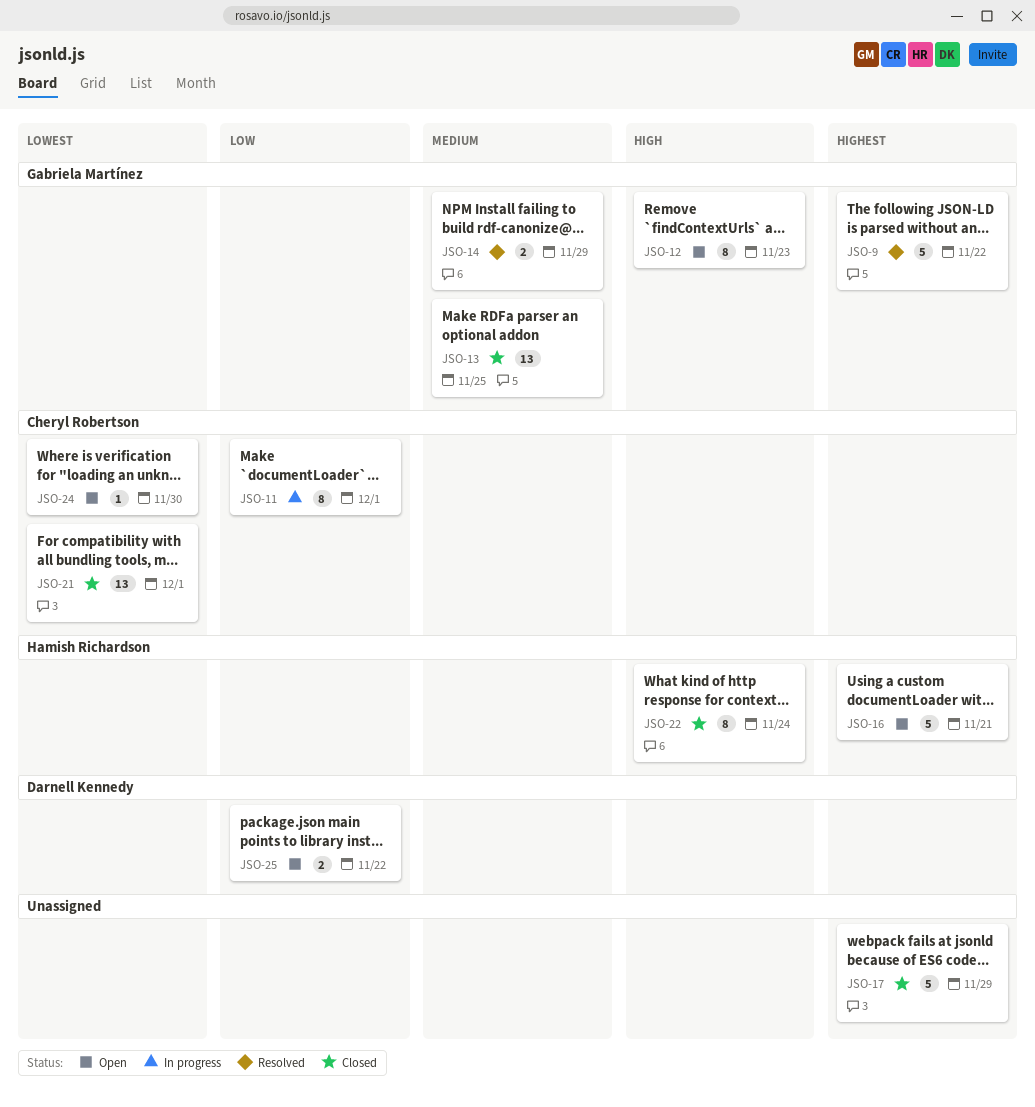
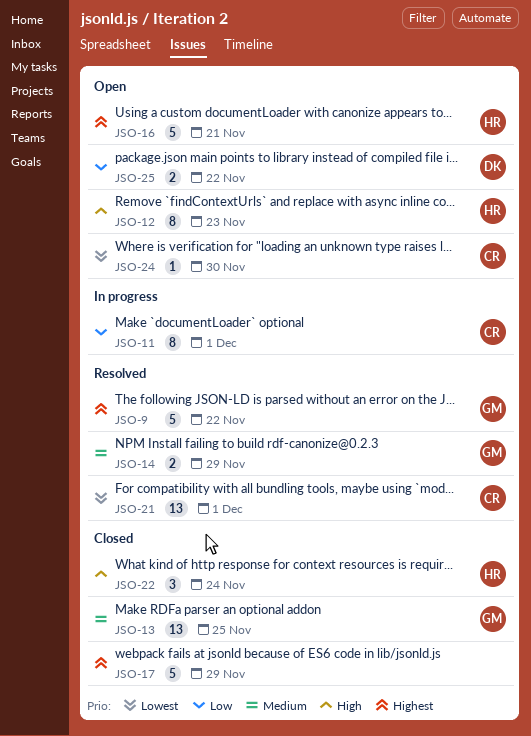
JSO-12, owner: Gabriela Martínez -> Hamish Richardson
JSO-21, status: Closed -> Resolved
JSO-22, estimate: 8 -> 3

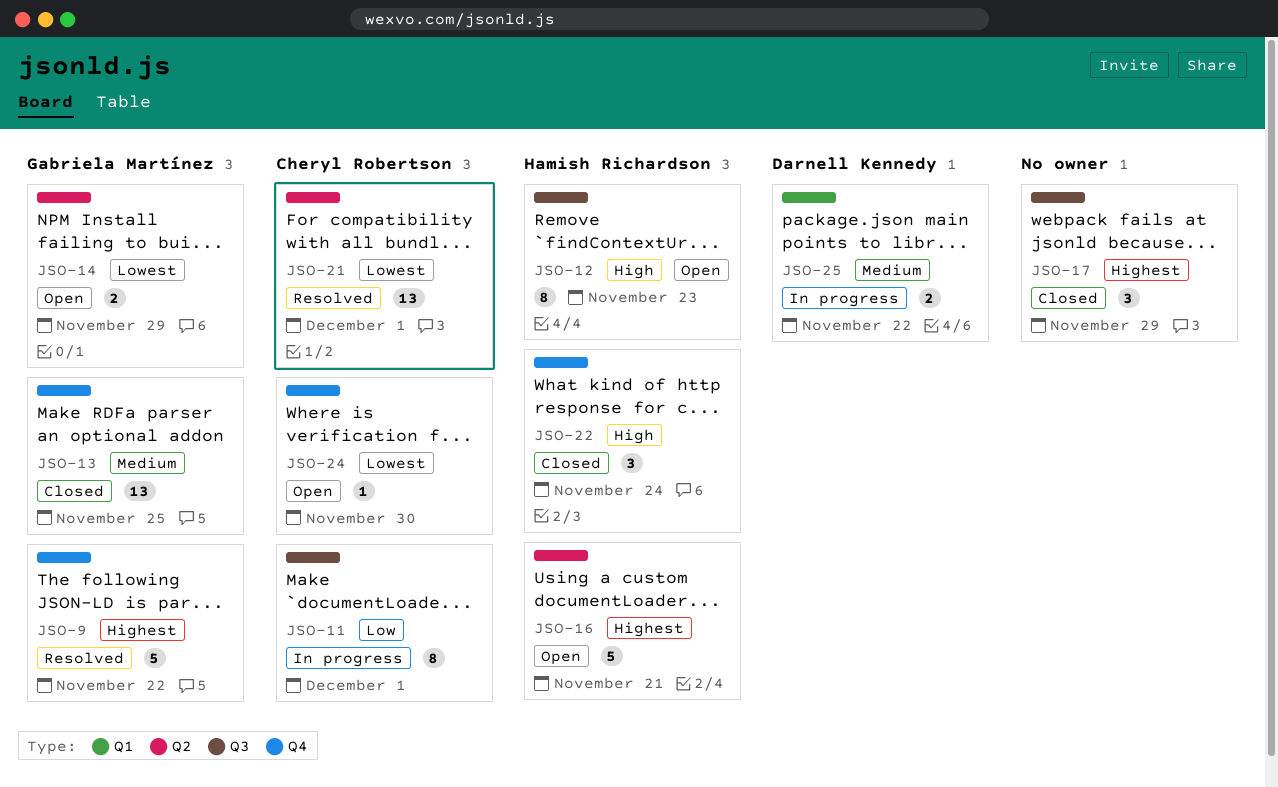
JSO-14, status: Resolved -> Open
JSO-14, priority: Medium -> Lowest
JSO-17, estimate: 5 -> 3
JSO-25, status: Open -> In progress
JSO-25, priority: Low -> Medium

